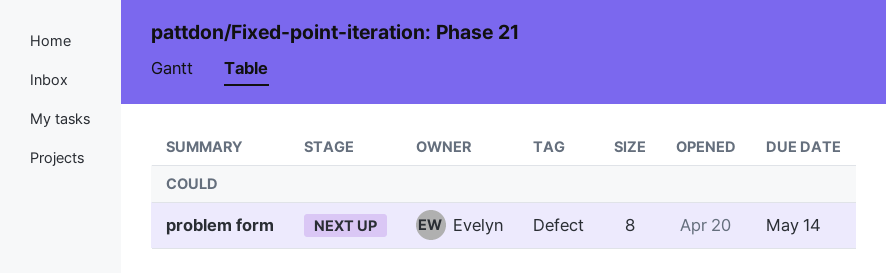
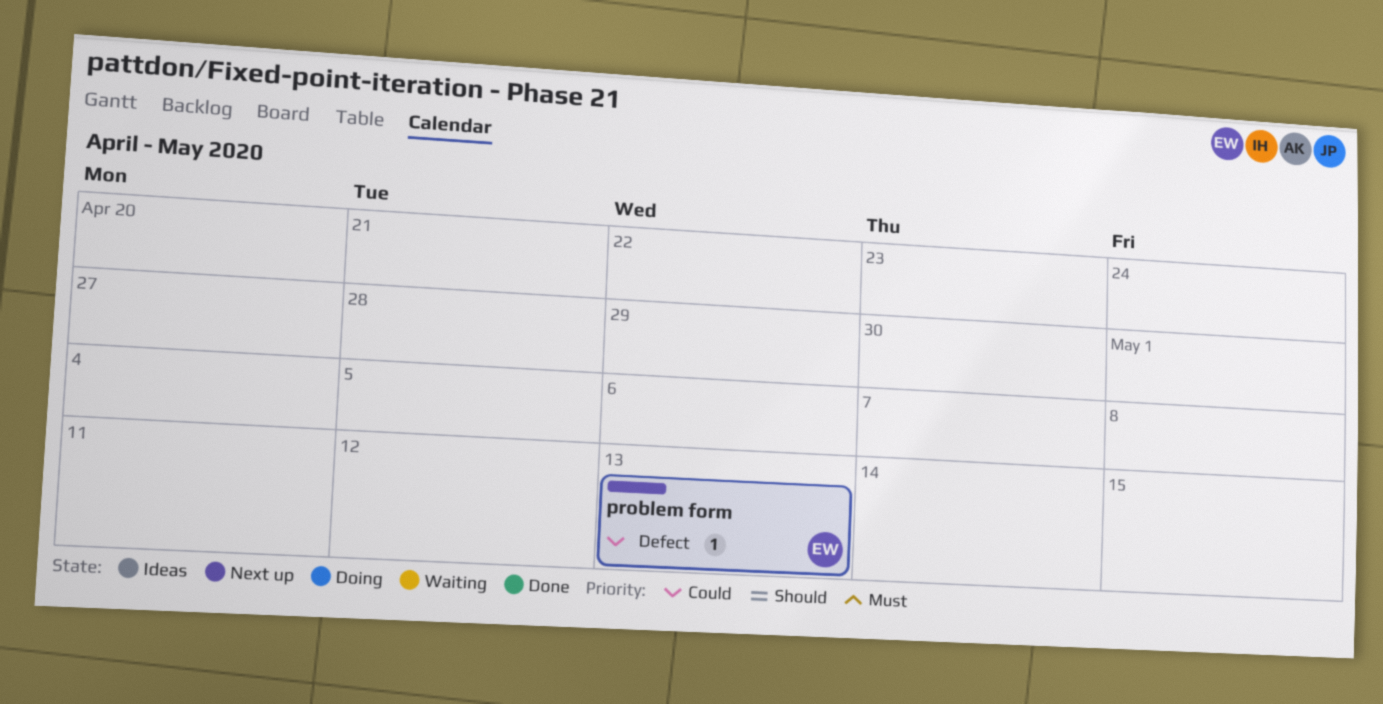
problem form, estimate: 8 -> 1
problem form, due: May 14 -> May 13

